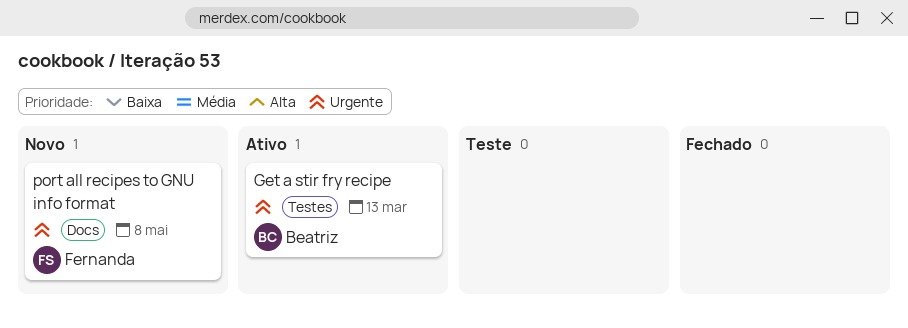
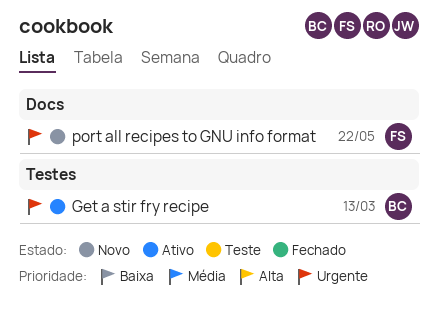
port all recipes to GNU info format, due: May 8 -> May 22

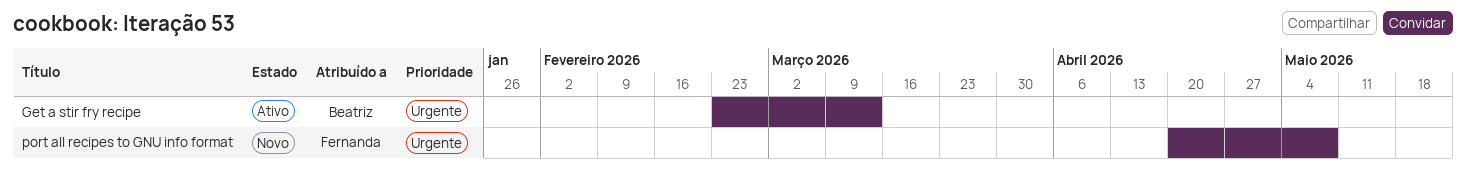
port all recipes to GNU info format, due: May 22 -> May 8

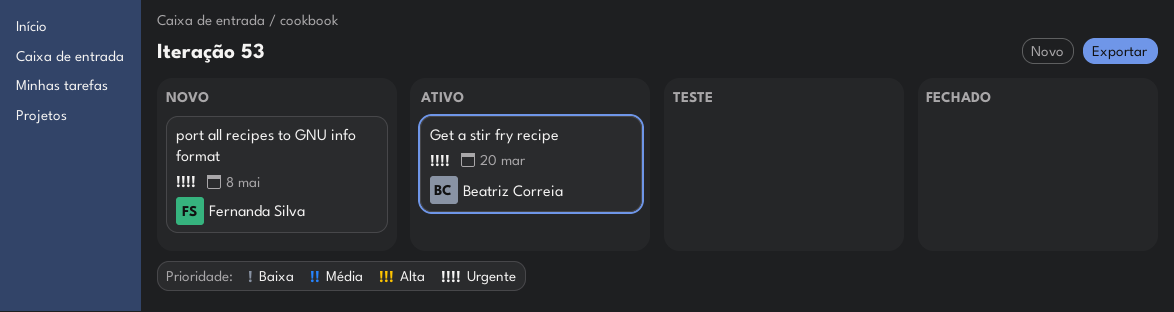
Get a stir fry recipe, due: Mar 13 -> Mar 20

